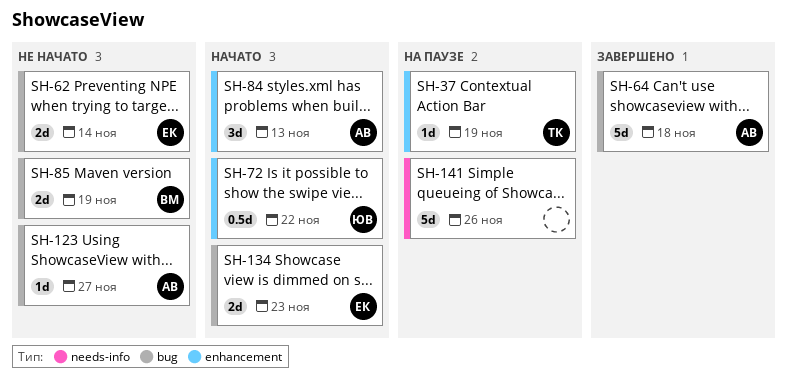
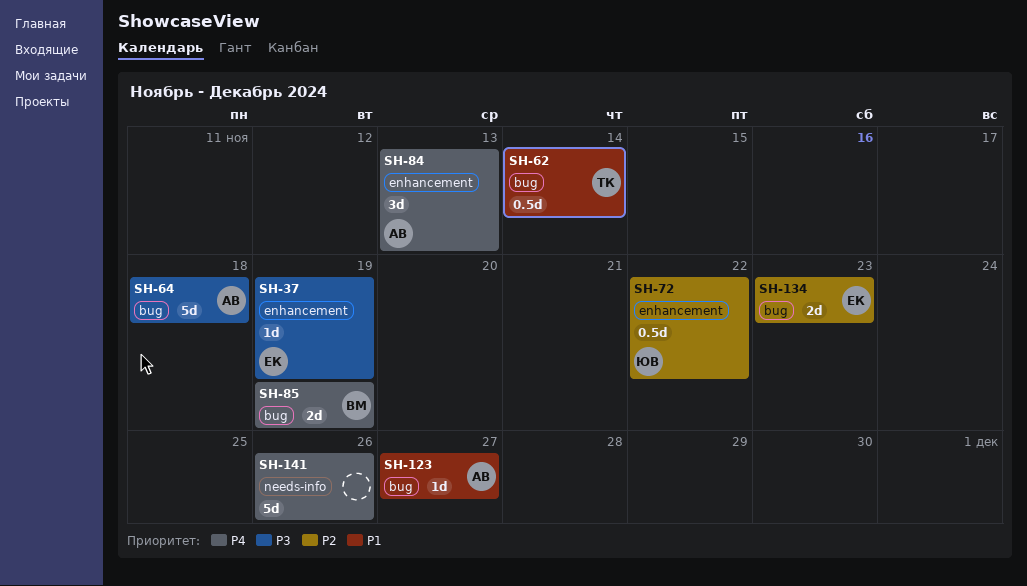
SH-37, owner: ТК -> ЕК
SH-62, owner: ЕК -> ТК
SH-62, estimate: 2d -> 0.5d

